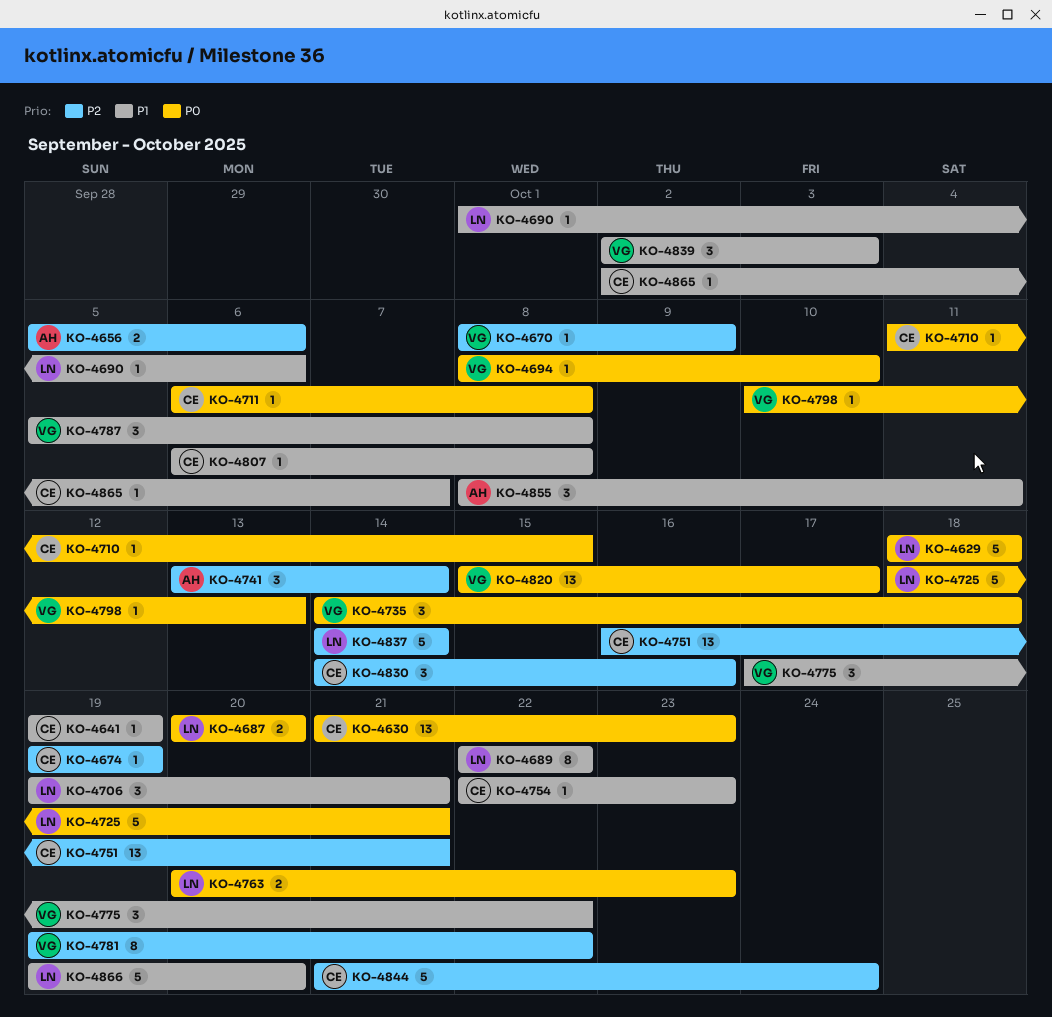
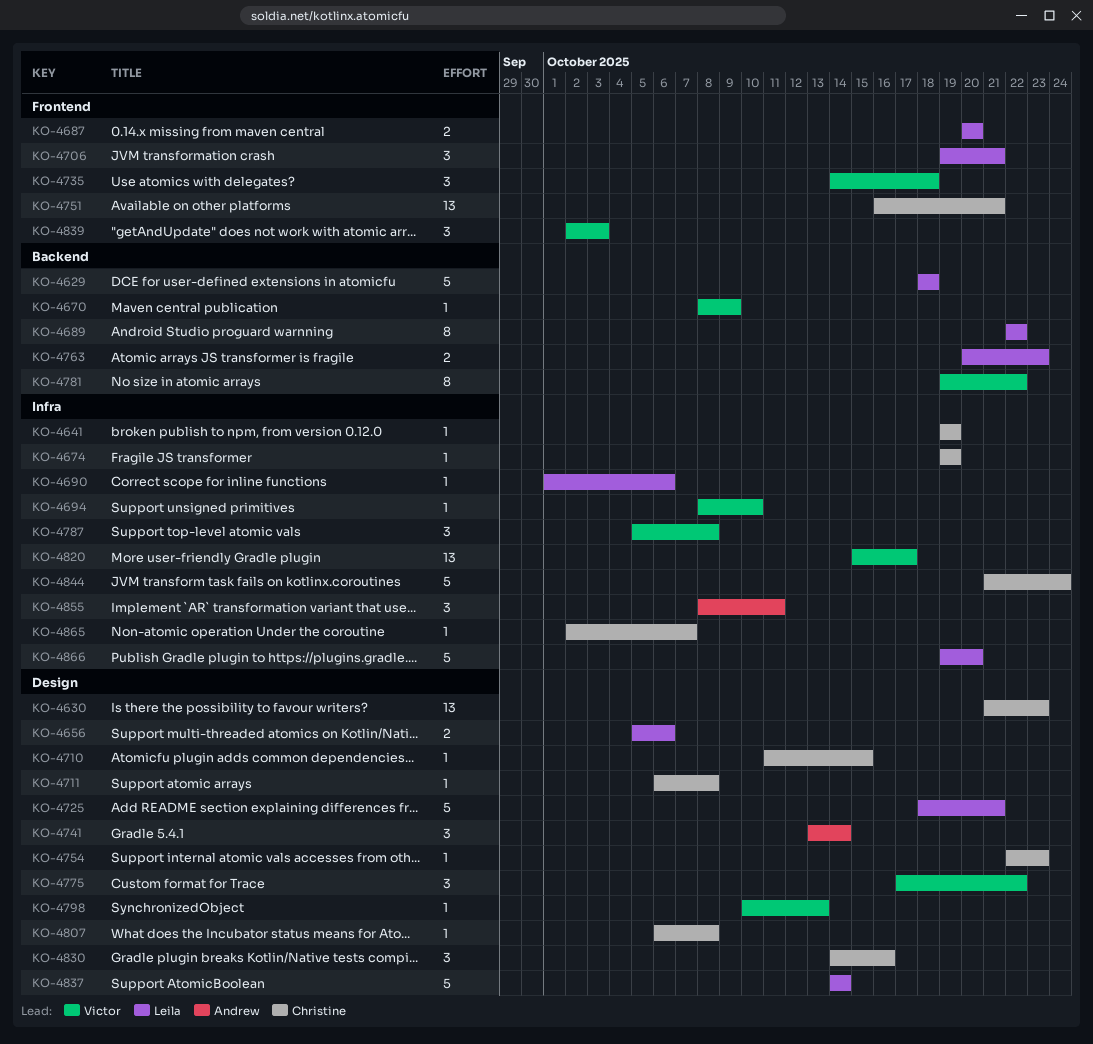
KO-4656, owner: Andrew -> Leila

